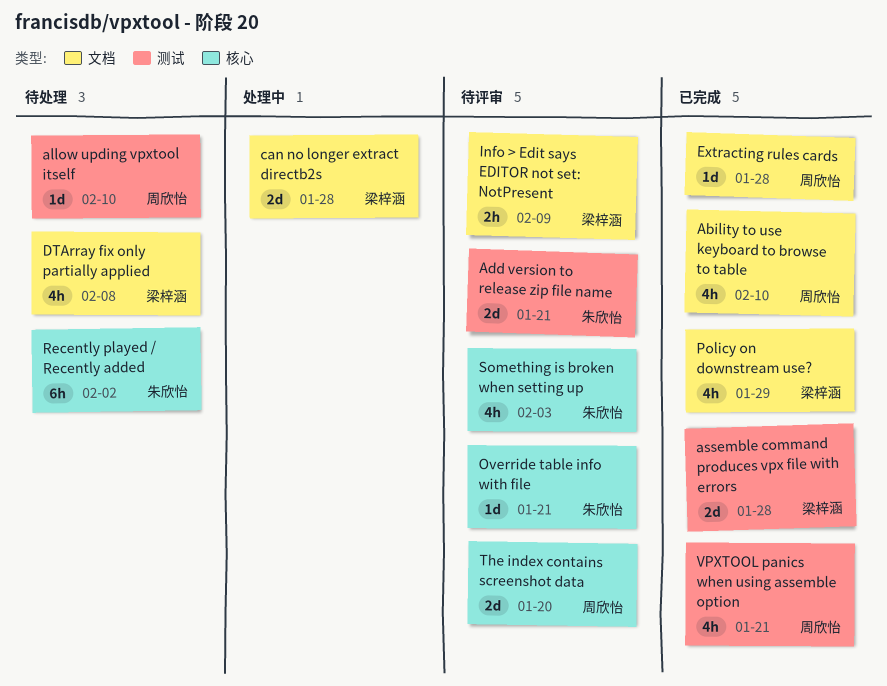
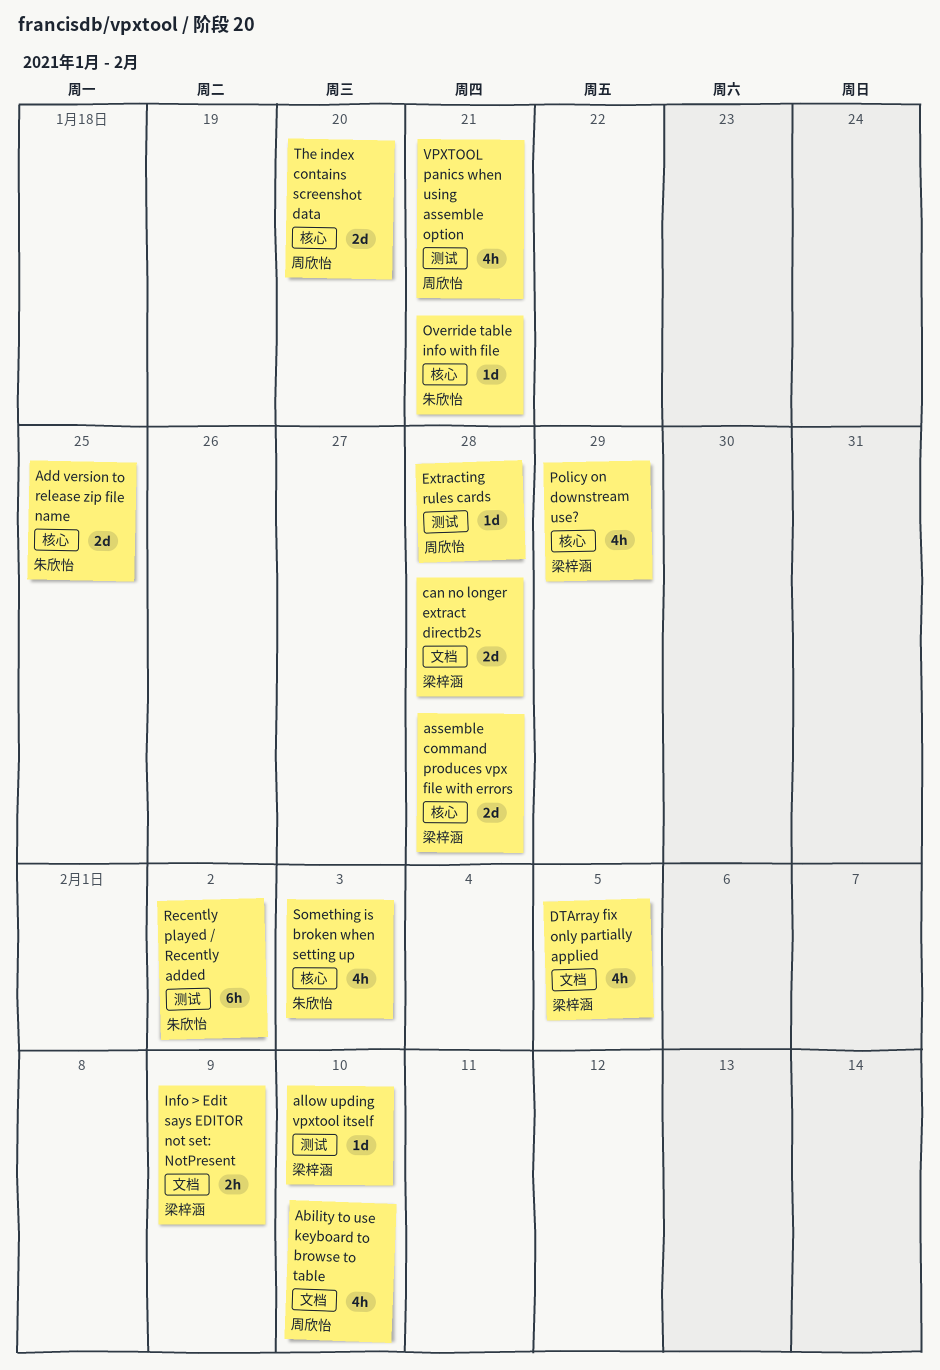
Add version to release zip file name, label: 测试 -> 核心
Add version to release zip file name, due: Jan 21 -> Jan 25
allow upding vpxtool itself, owner: 周欣怡 -> 梁梓涵
assemble command produces vpx file with errors, label: 测试 -> 核心
DTArray fix only partially applied, due: Feb 8 -> Feb 5
Extracting rules cards, label: 文档 -> 测试
Policy on downstream use?, label: 文档 -> 核心
Recently played / Recently added, label: 核心 -> 测试

